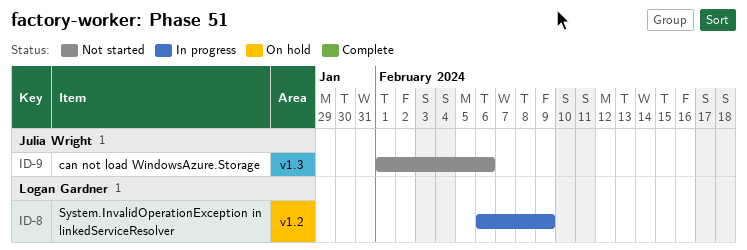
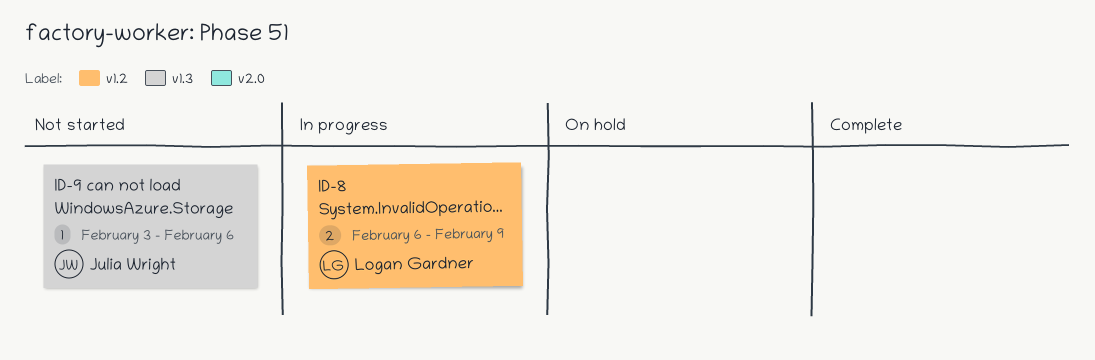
ID-9, start: Feb 1 -> Feb 3

